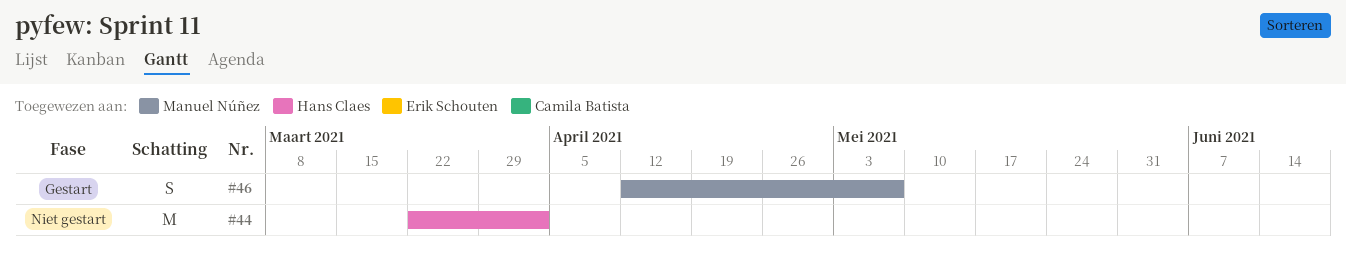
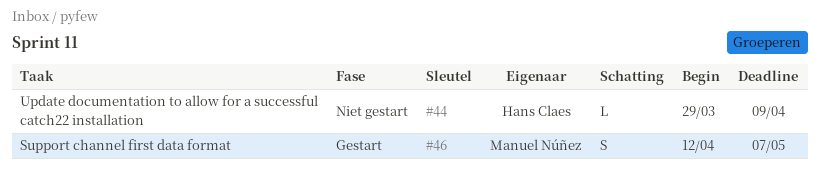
#44, estimate: M -> L
#44, start: Mar 22 -> Mar 29
#44, due: Apr 2 -> Apr 9

